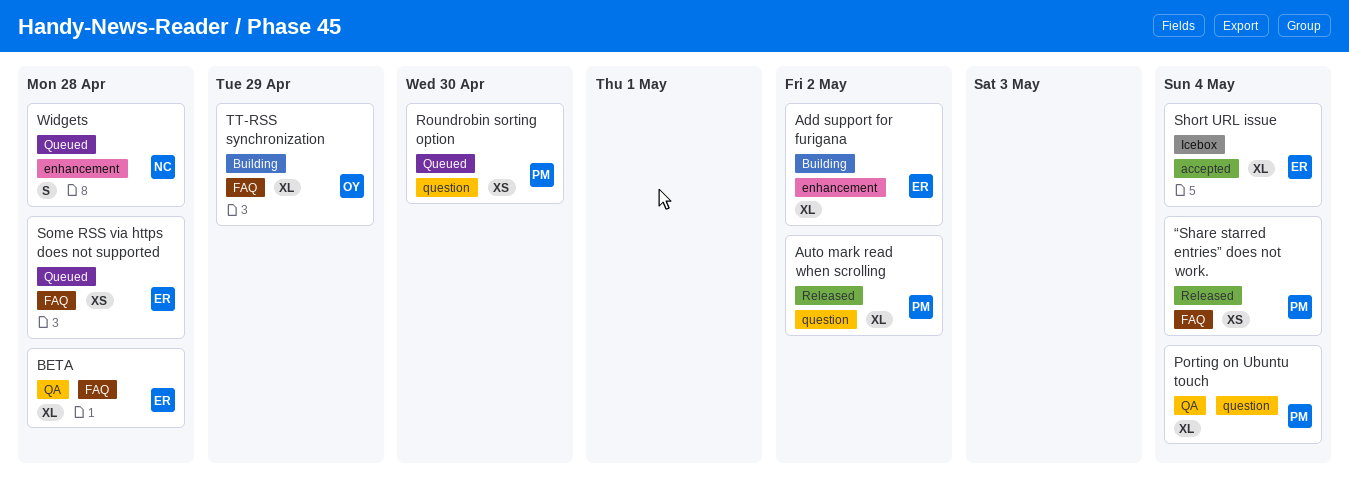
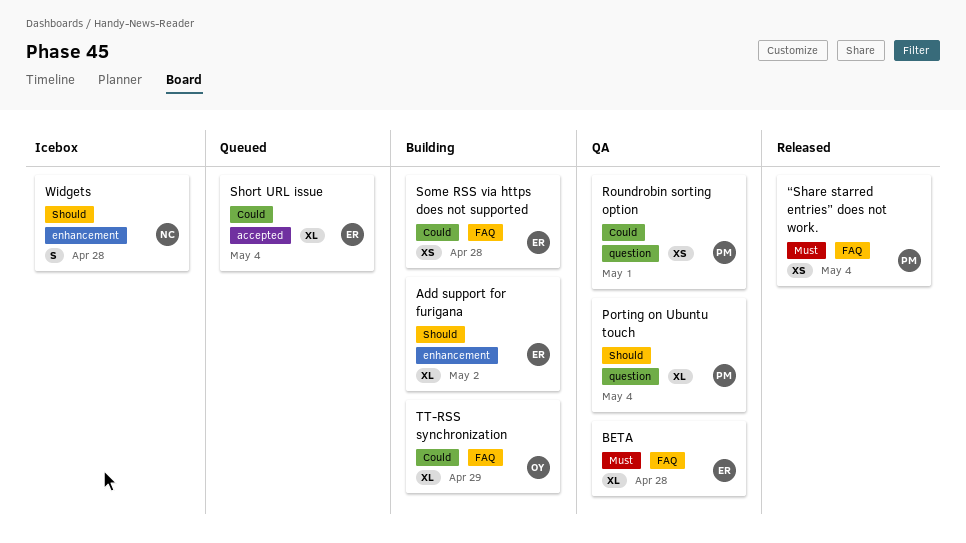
Auto mark read when scrolling: present -> none
Roundrobin sorting option, status: Queued -> QA
Roundrobin sorting option, due: Apr 30 -> May 1
Short URL issue, status: Icebox -> Queued
Some RSS via https does not supported, status: Queued -> Building
Widgets, status: Queued -> Icebox

